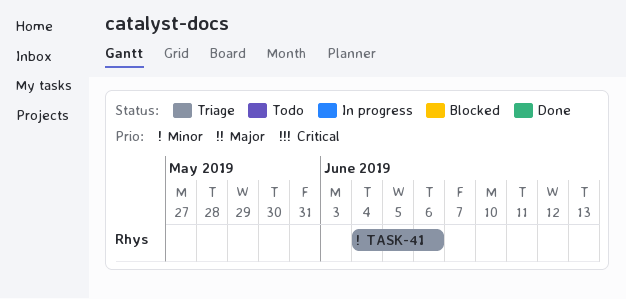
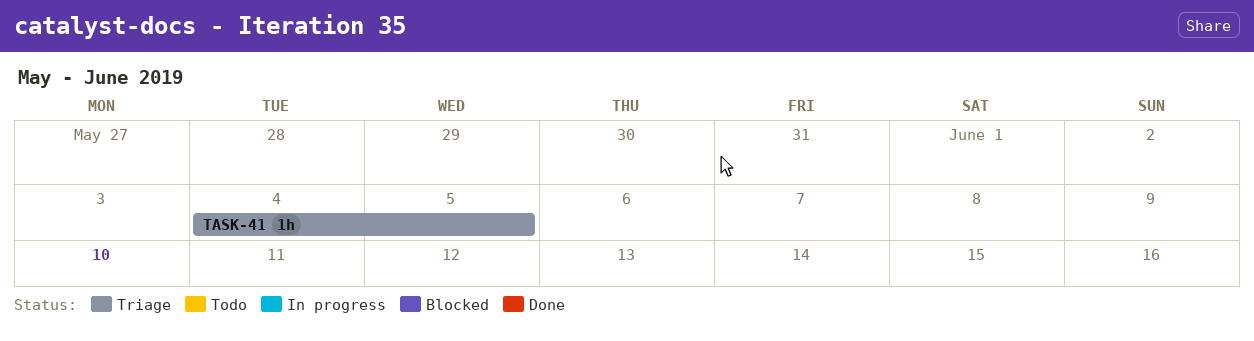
TASK-41, due: Jun 6 -> Jun 5

